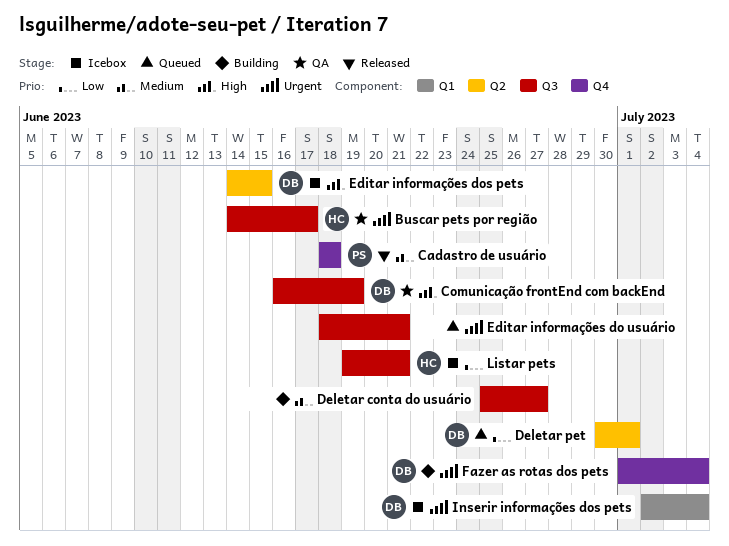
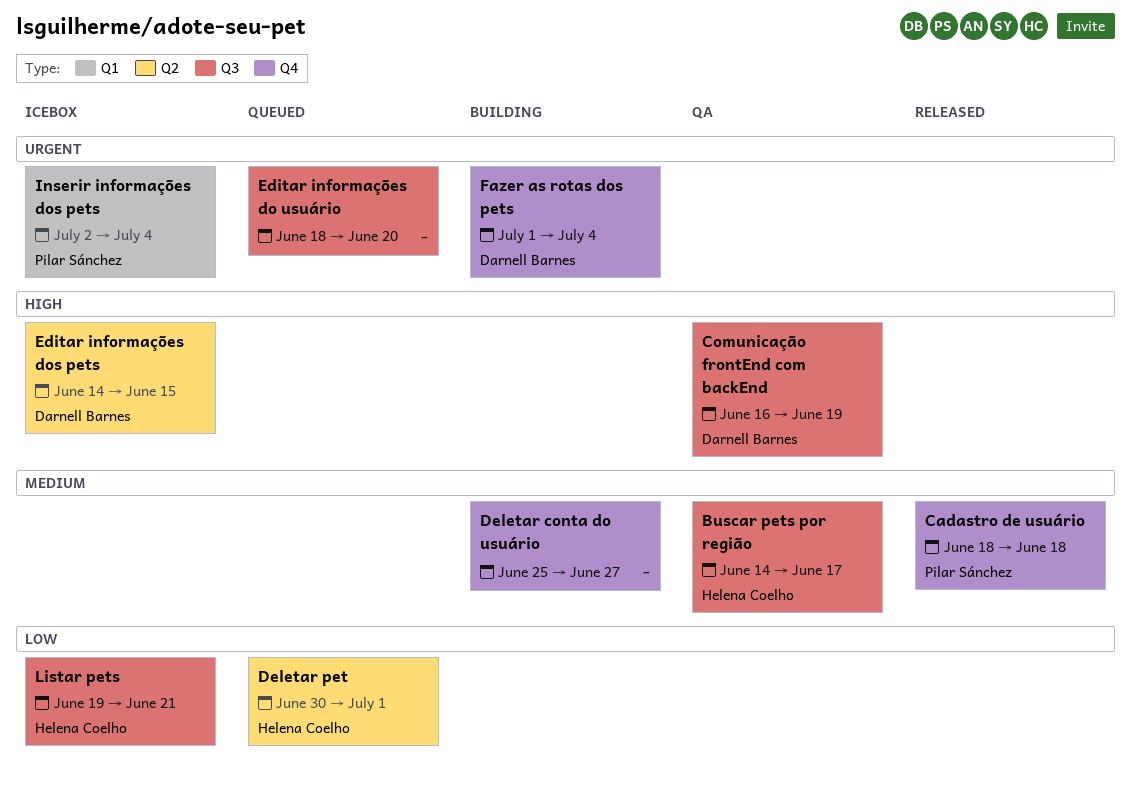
Buscar pets por região, priority: Urgent -> Medium
Deletar conta do usuário, label: Q3 -> Q4
Deletar pet, owner: Darnell Barnes -> Helena Coelho
Editar informações do usuário, due: Jun 21 -> Jun 20
Inserir informações dos pets, owner: Darnell Barnes -> Pilar Sánchez

